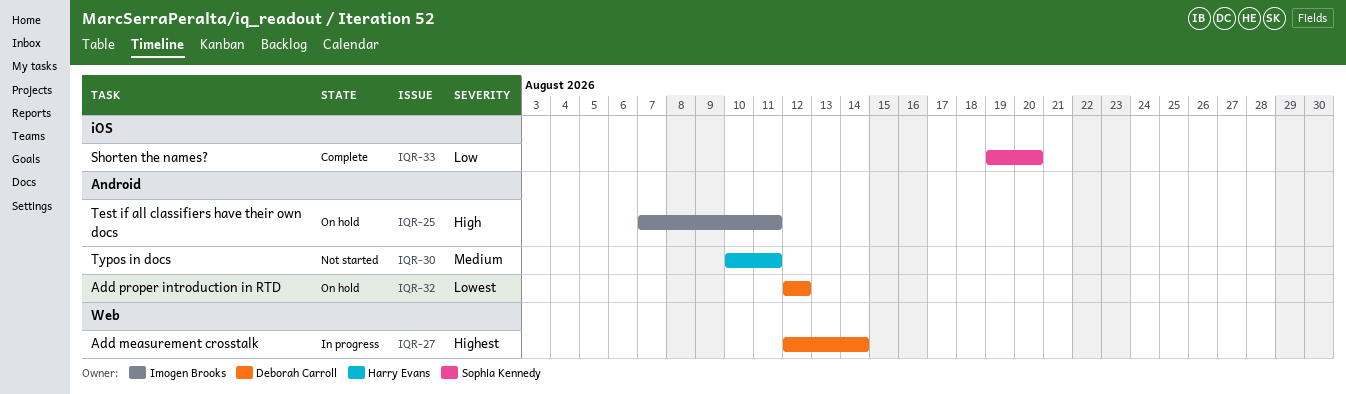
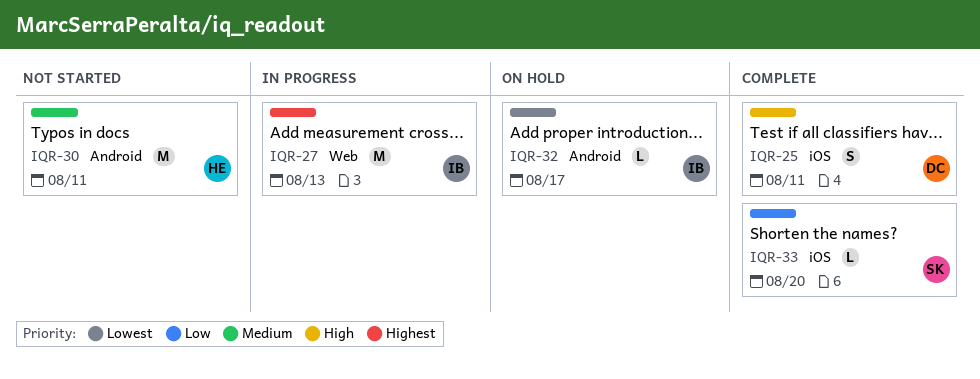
IQR-25, status: On hold -> Complete
IQR-25, owner: Imogen Brooks -> Deborah Carroll
IQR-25, label: Android -> iOS
IQR-27, owner: Deborah Carroll -> Imogen Brooks
IQR-27, due: Aug 14 -> Aug 13
IQR-32, owner: Deborah Carroll -> Imogen Brooks
IQR-32, due: Aug 12 -> Aug 17

